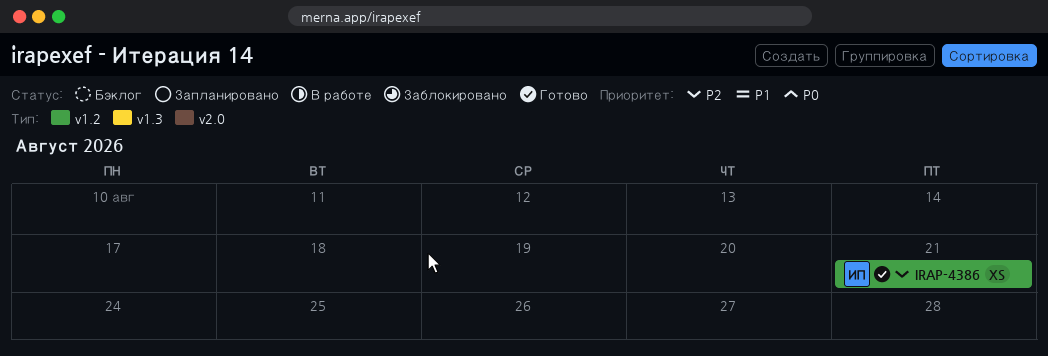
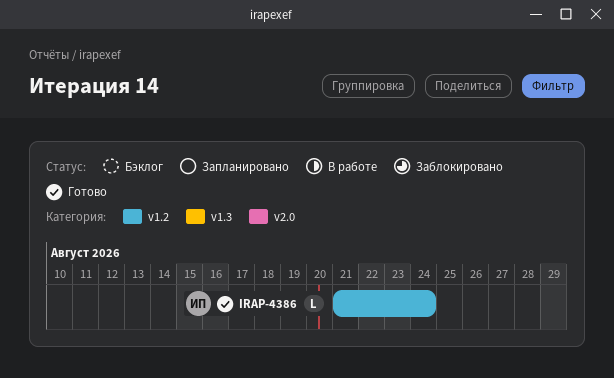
IRAP-4386, estimate: XS -> L
IRAP-4386, due: Aug 21 -> Aug 24

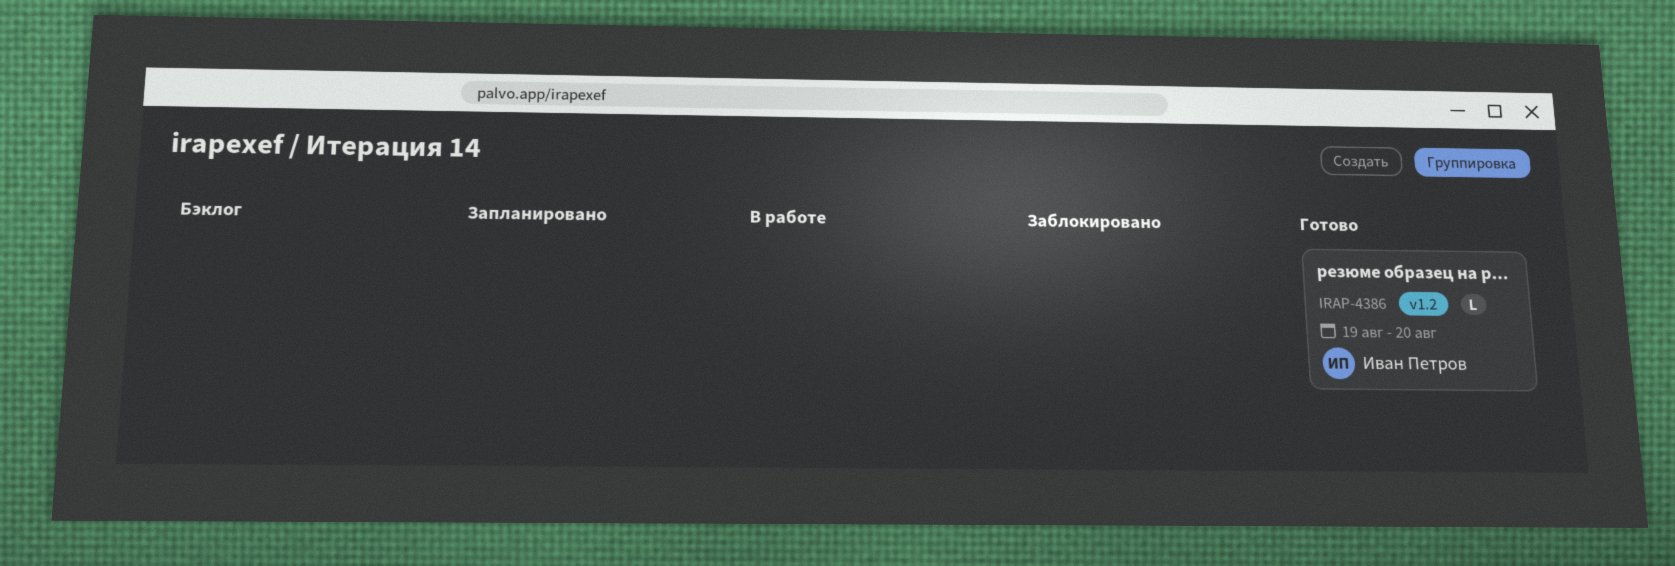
IRAP-4386, start: Aug 21 -> Aug 19
IRAP-4386, due: Aug 24 -> Aug 20

